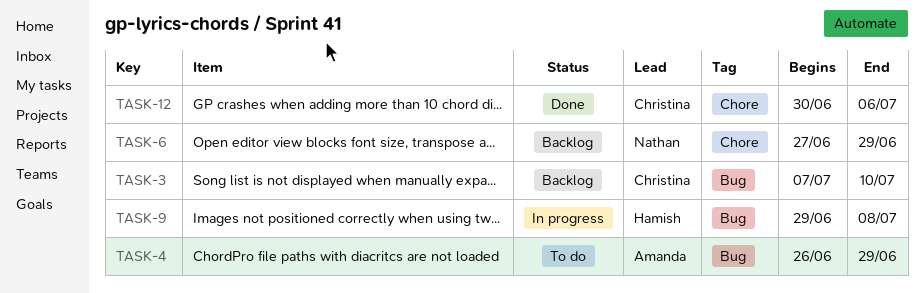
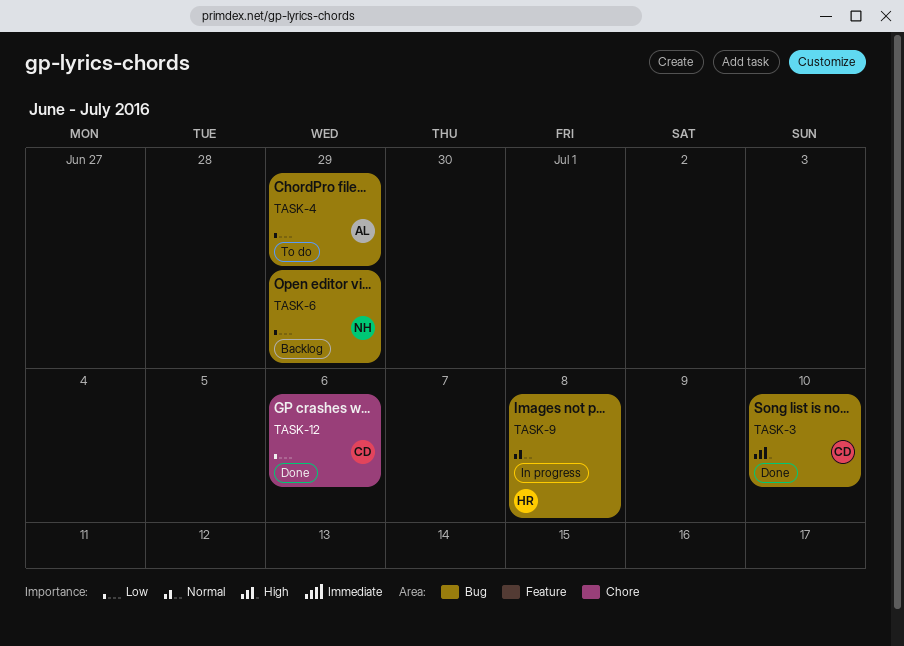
TASK-3, status: Backlog -> Done
TASK-6, label: Chore -> Bug

